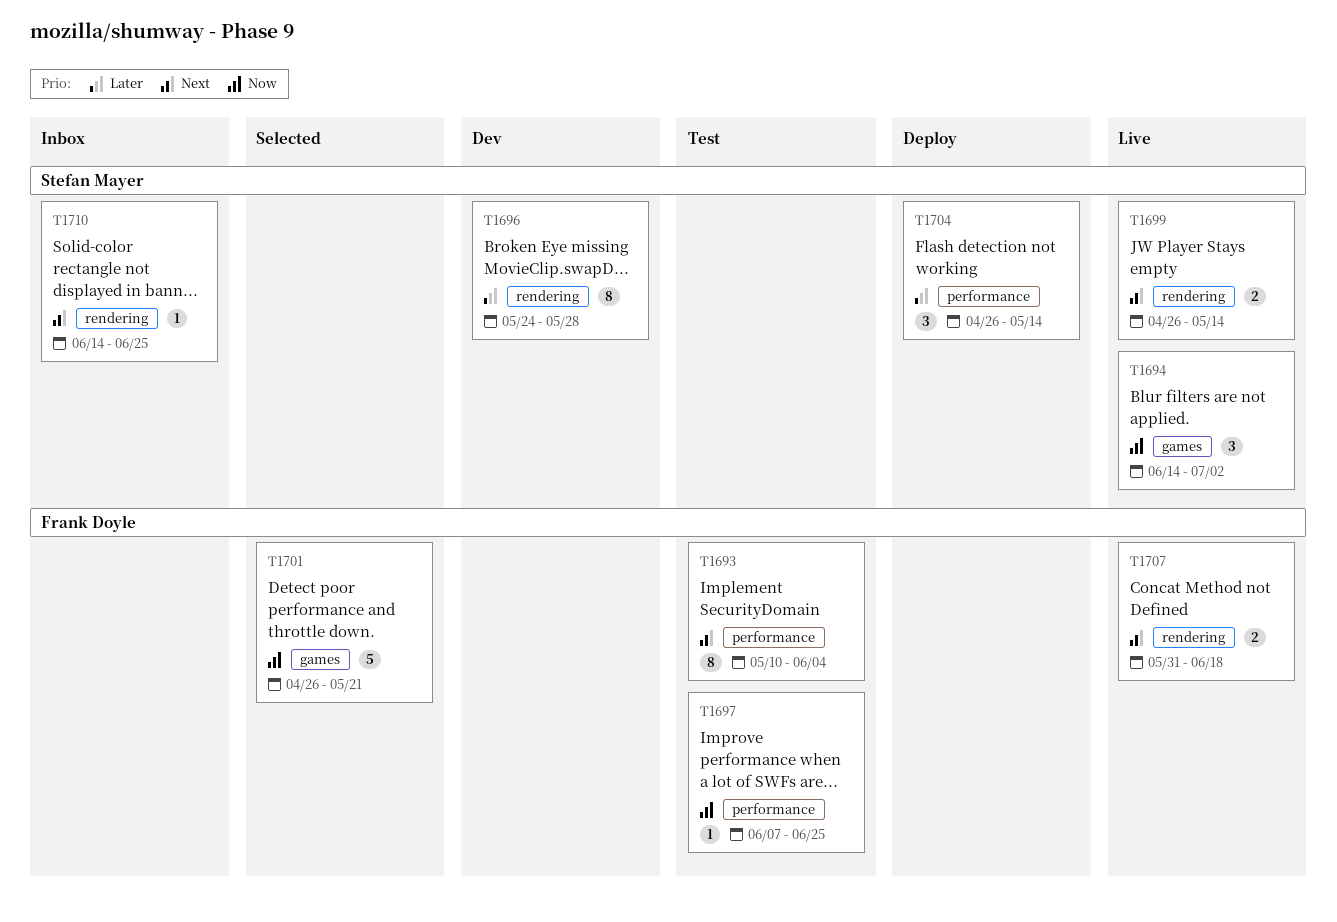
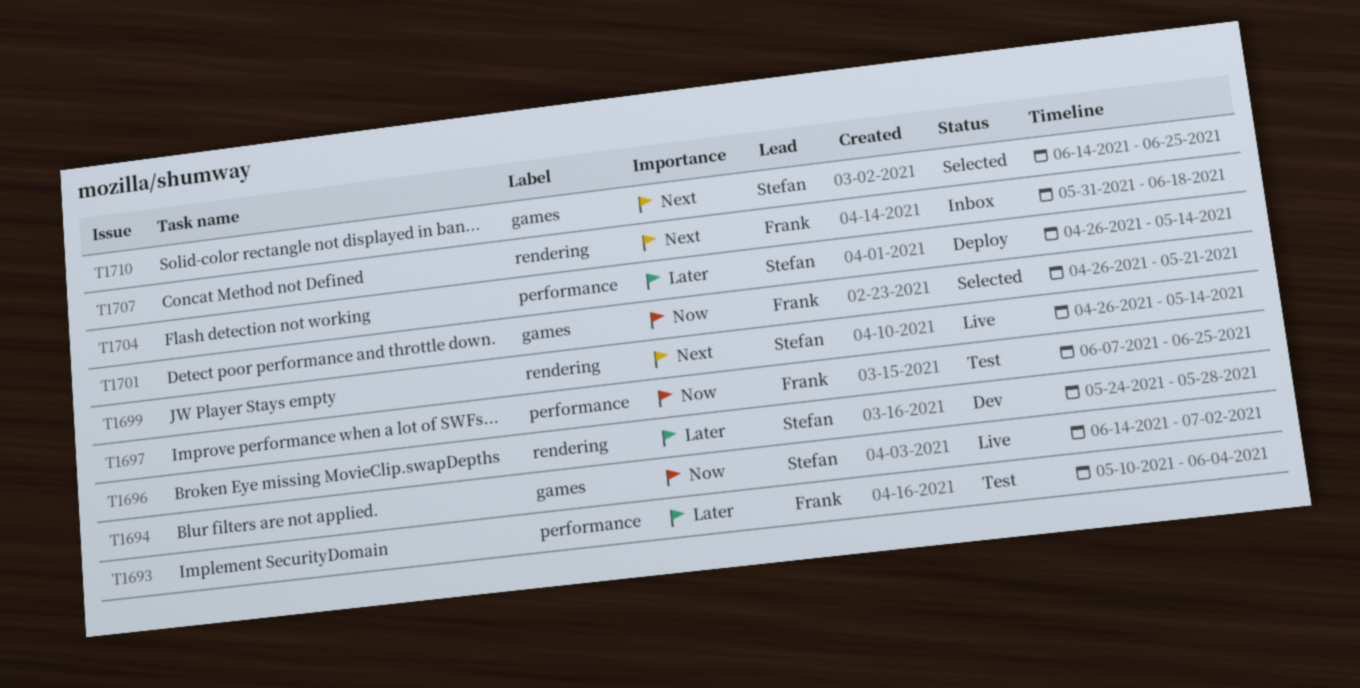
T1693, priority: Next -> Later
T1707, status: Live -> Inbox
T1710, status: Inbox -> Selected
T1710, label: rendering -> games

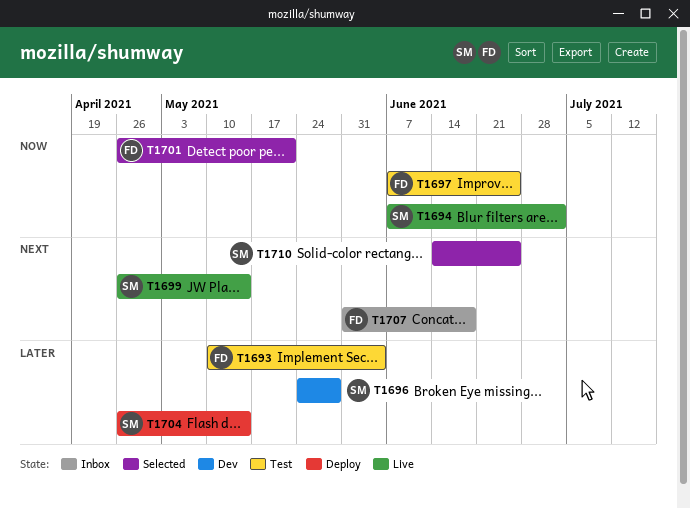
T1694, start: Jun 14 -> Jun 7

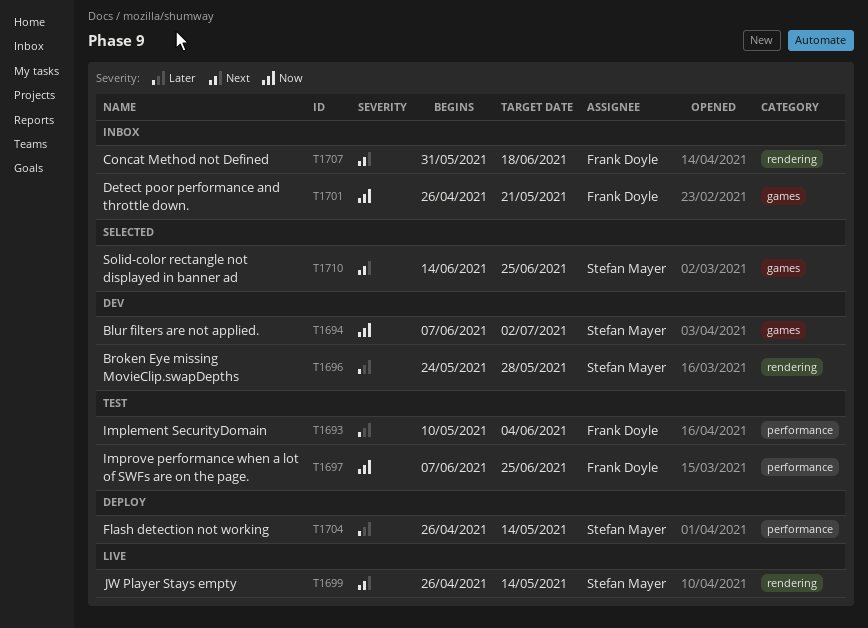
T1694, status: Live -> Dev
T1701, status: Selected -> Inbox

